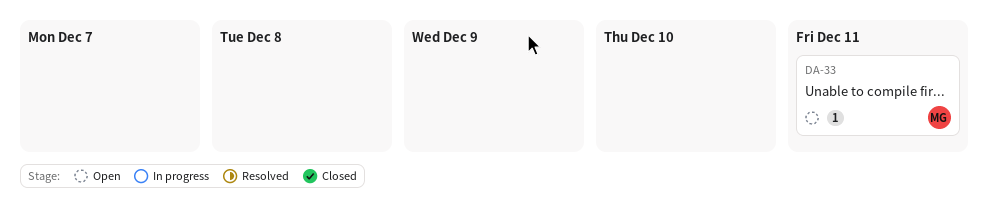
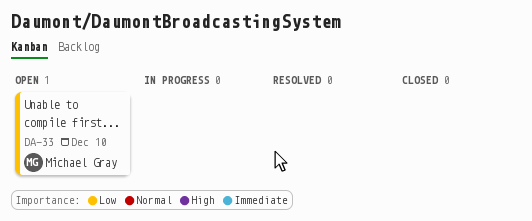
DA-33, due: Dec 11 -> Dec 10

